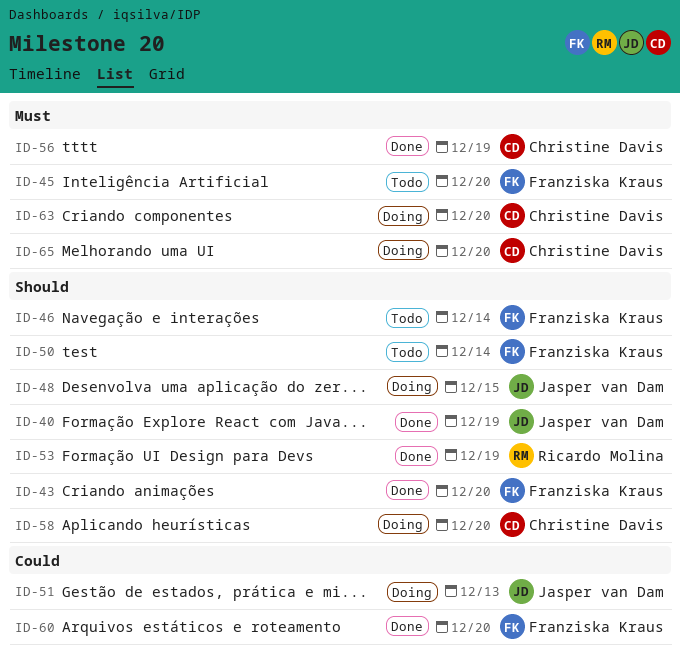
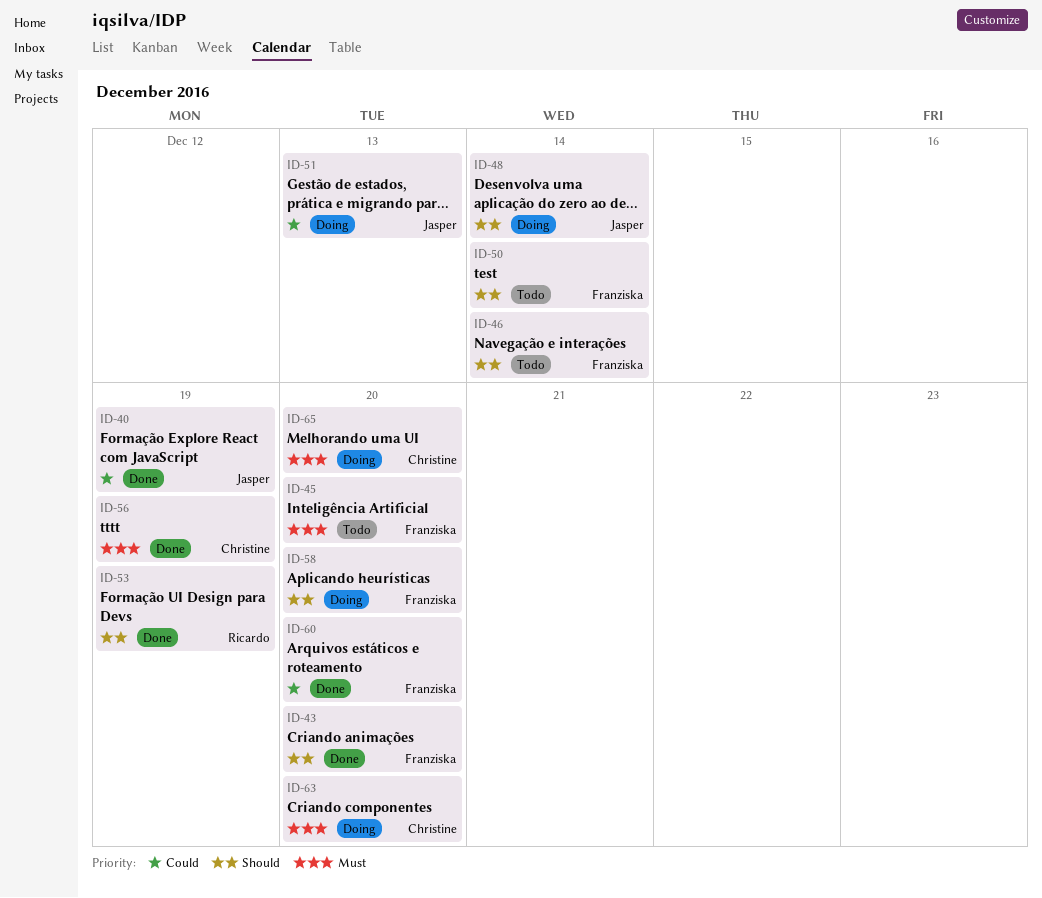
ID-40, priority: Should -> Could
ID-48, due: Dec 15 -> Dec 14
ID-58, owner: Christine Davis -> Franziska Kraus

